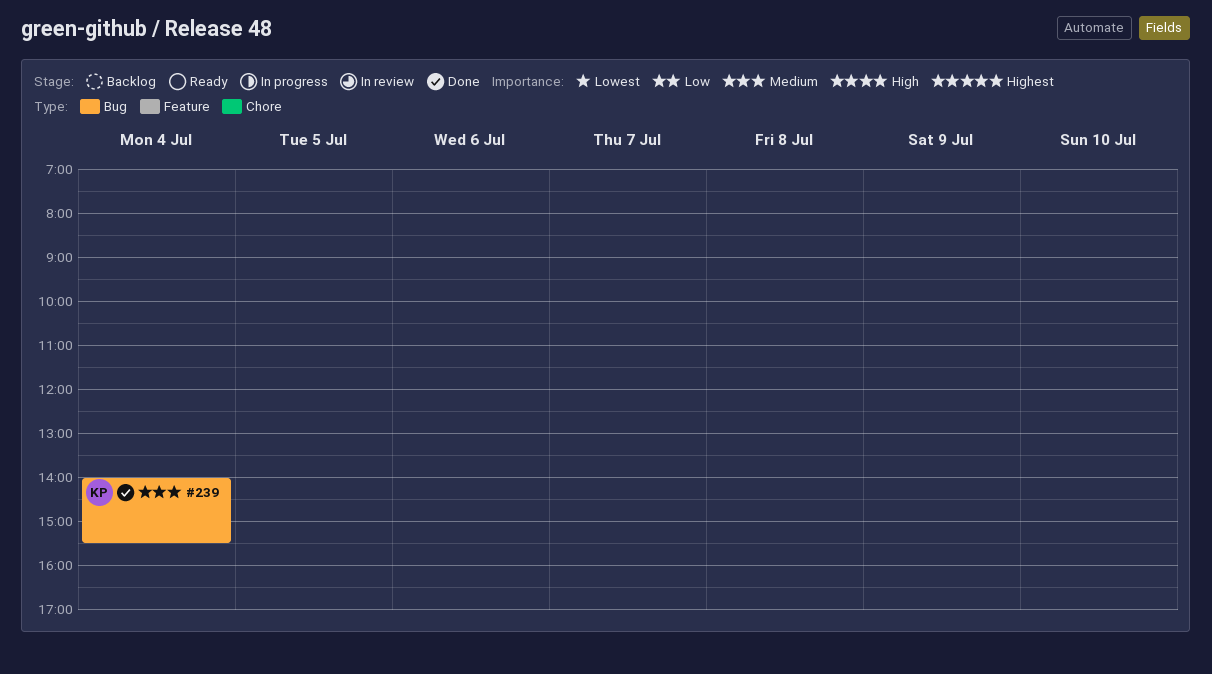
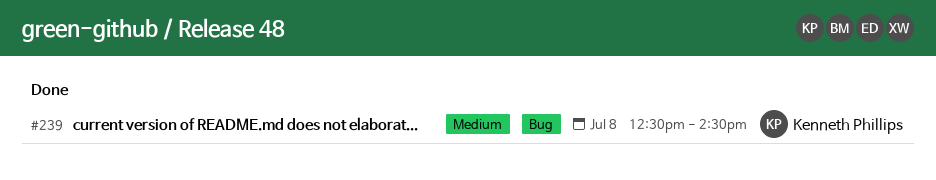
#239, day: Jul 4 -> Jul 8
#239, begins: 14:00 -> 12:30
#239, ends: 15:30 -> 14:30

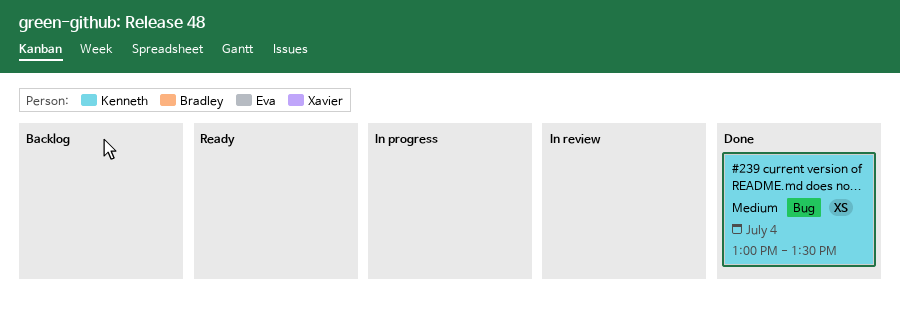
#239, day: Jul 8 -> Jul 4
#239, begins: 12:30 -> 13:00
#239, ends: 14:30 -> 13:30

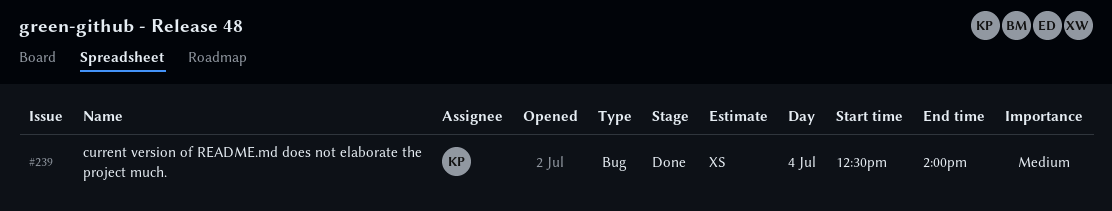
#239, begins: 13:00 -> 12:30
#239, ends: 13:30 -> 14:00

